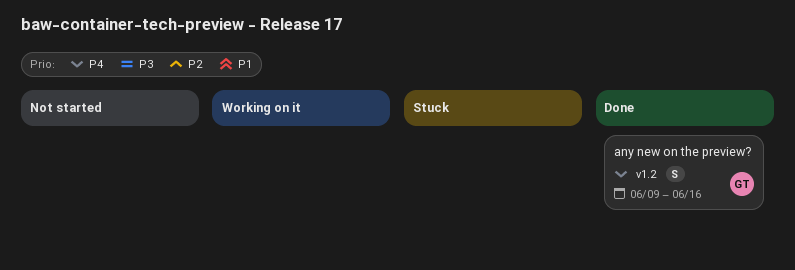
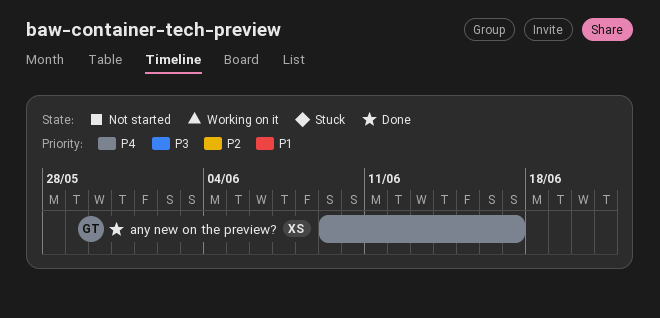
any new on the preview?, estimate: S -> XS
any new on the preview?, due: Jun 16 -> Jun 17

